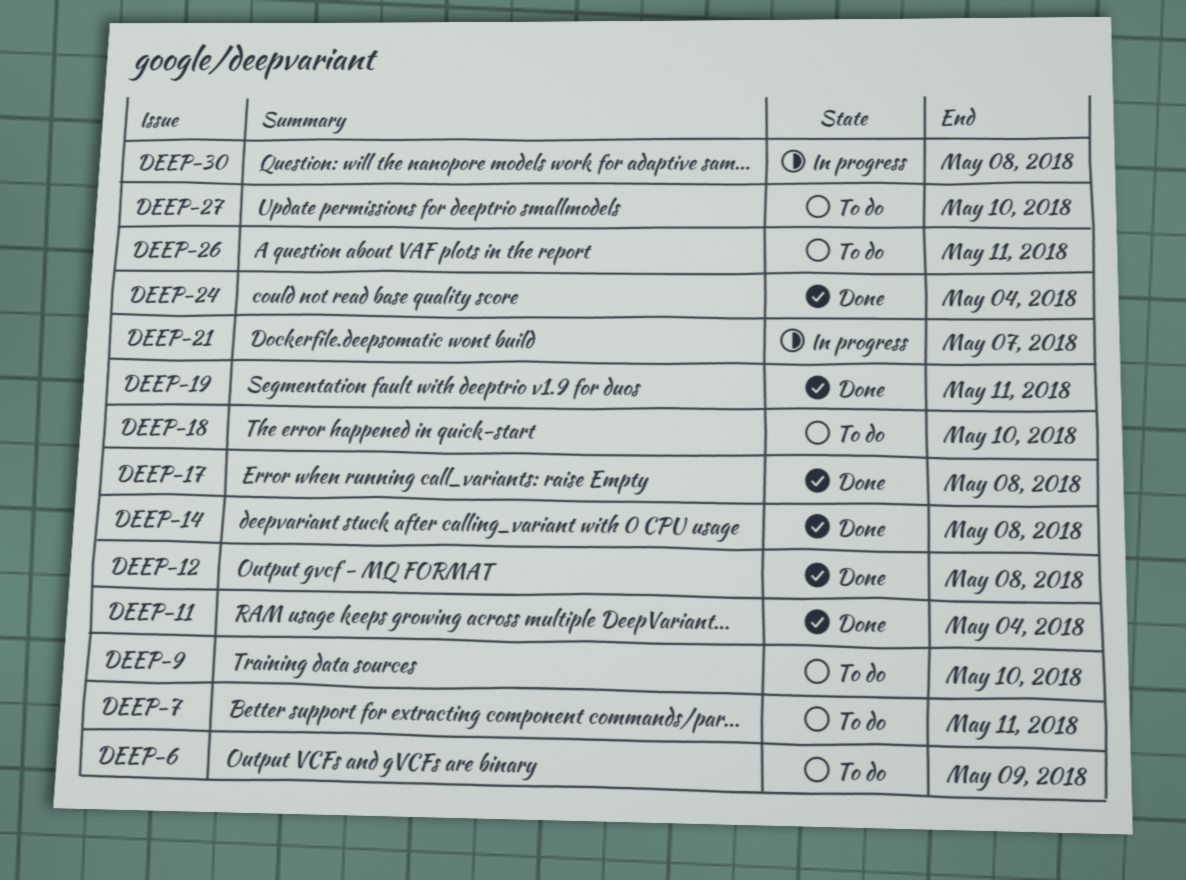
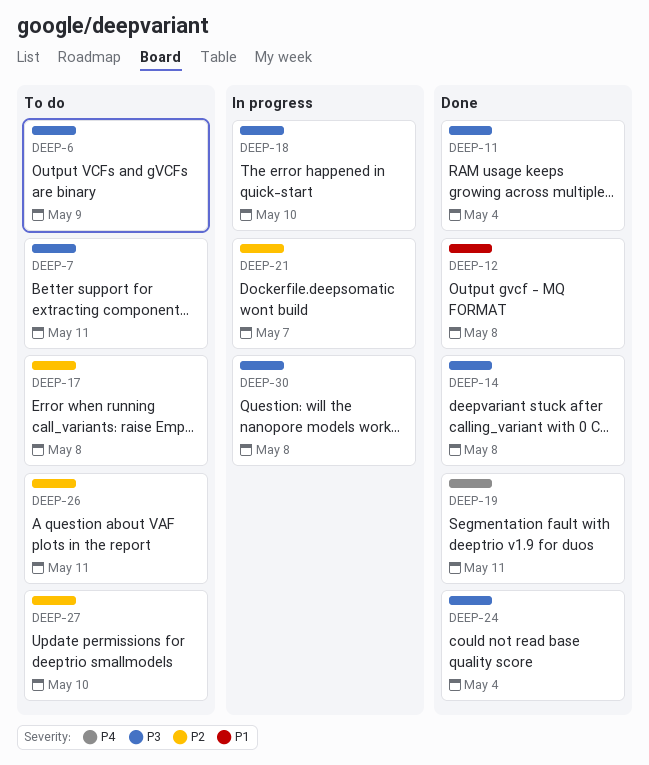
DEEP-9: present -> none
DEEP-17, status: Done -> To do
DEEP-18, status: To do -> In progress

